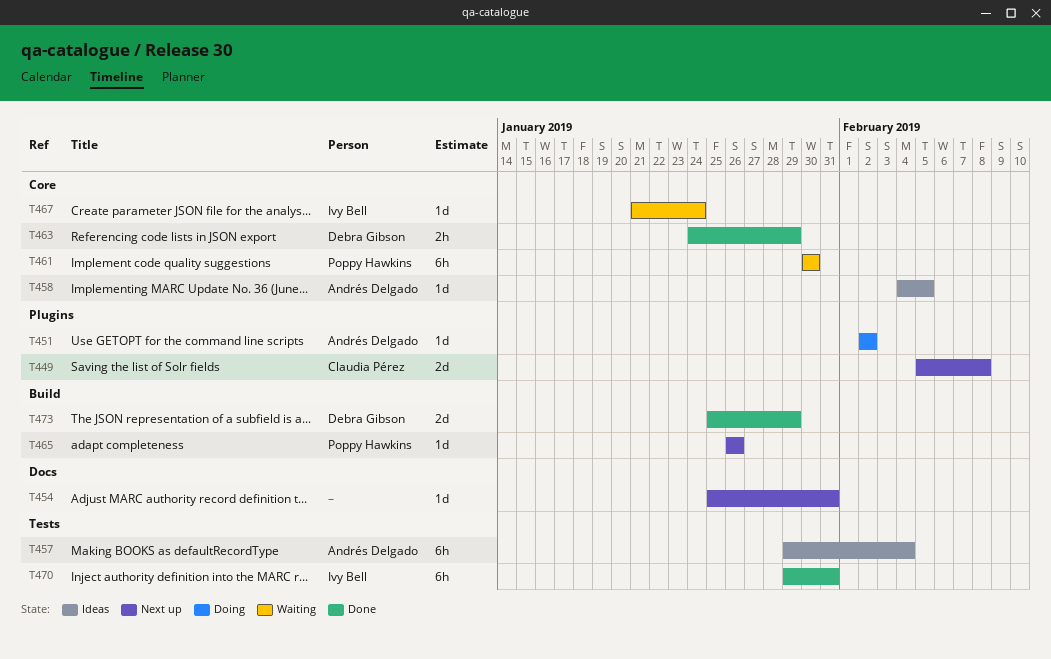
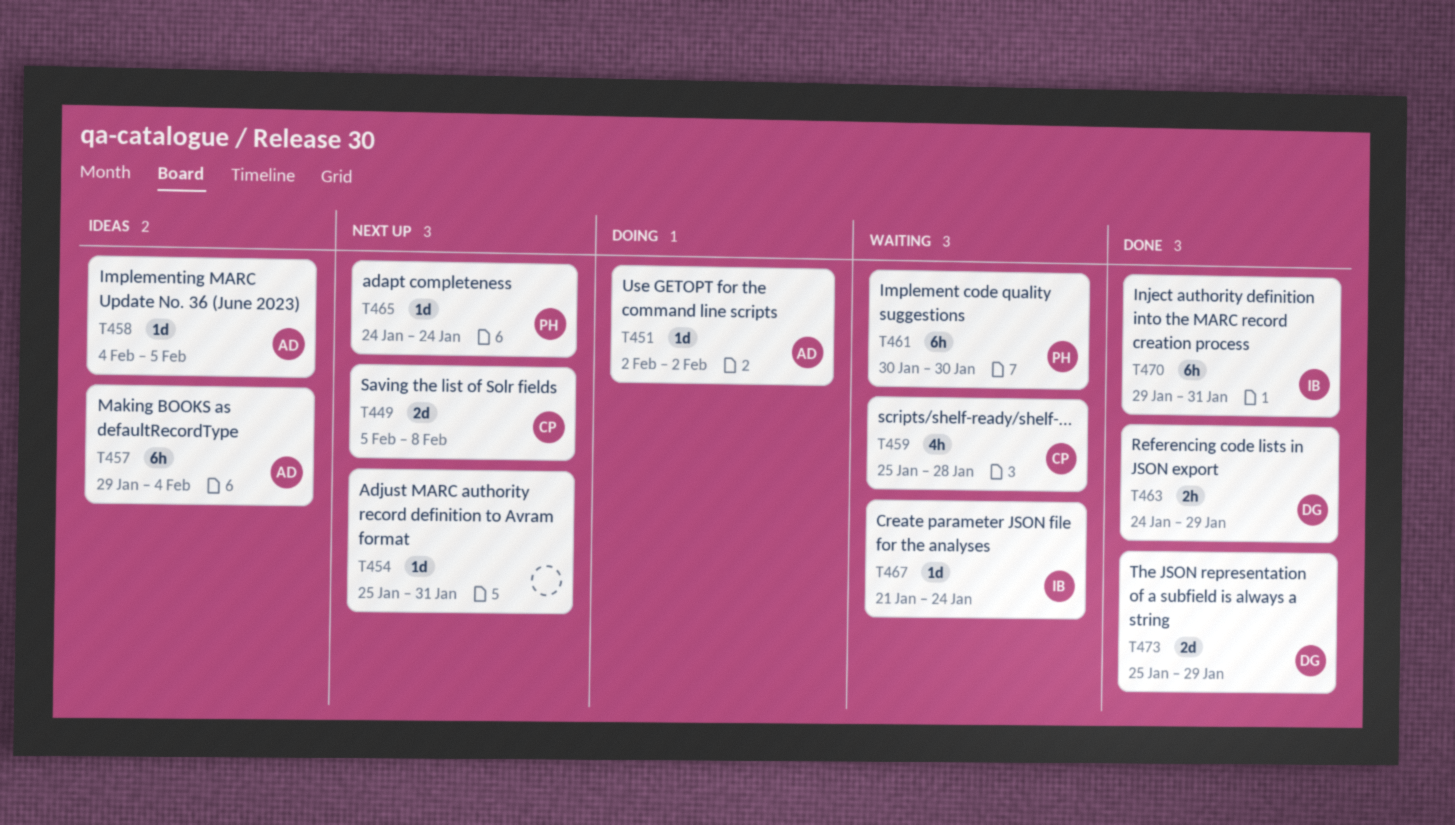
T459: none -> present
T465, start: Jan 26 -> Jan 24
T465, due: Jan 26 -> Jan 24

